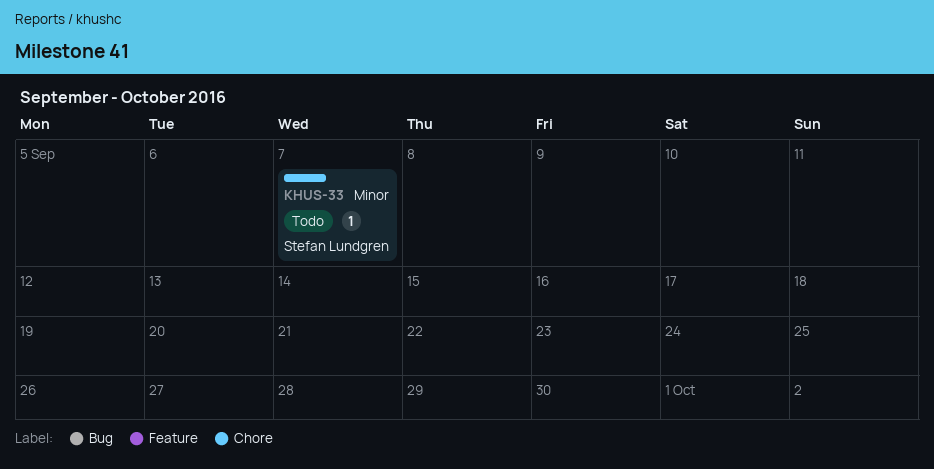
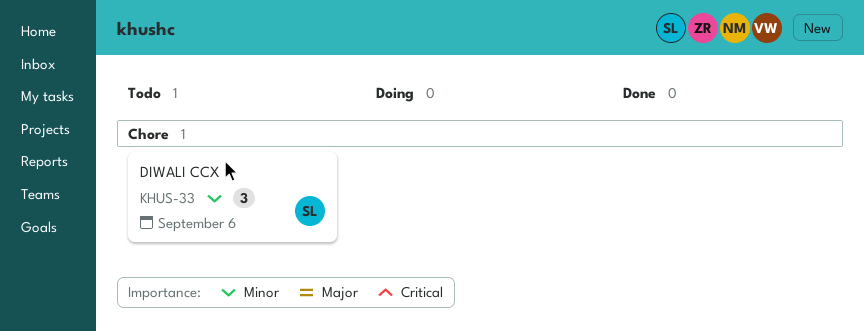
KHUS-33, estimate: 1 -> 3
KHUS-33, due: Sep 7 -> Sep 6

